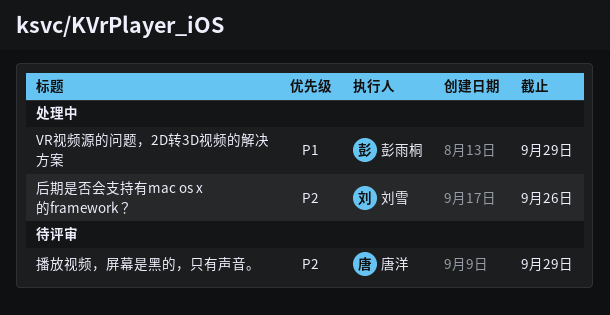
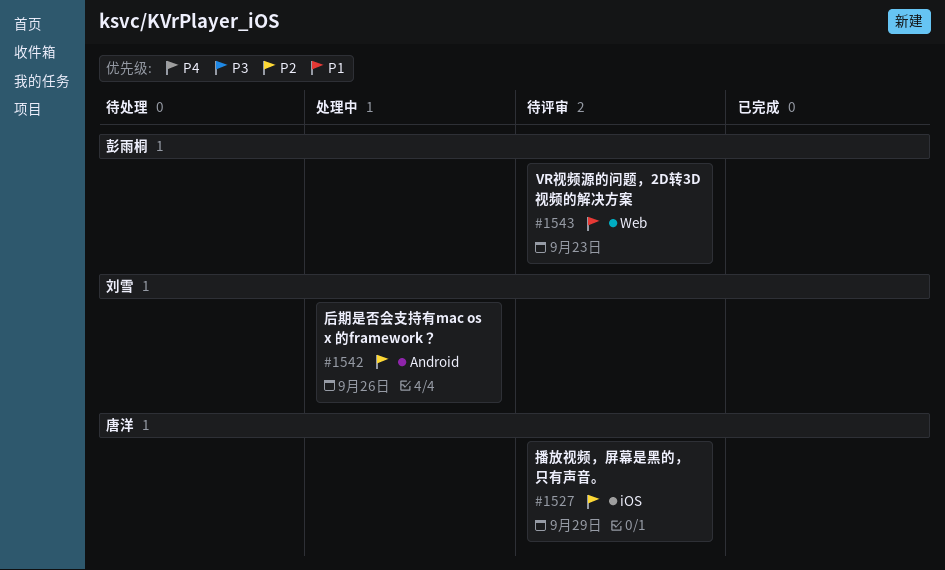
VR视频源的问题，2D转3D视频的解决方案, status: 处理中 -> 待评审
VR视频源的问题，2D转3D视频的解决方案, due: Sep 29 -> Sep 23

